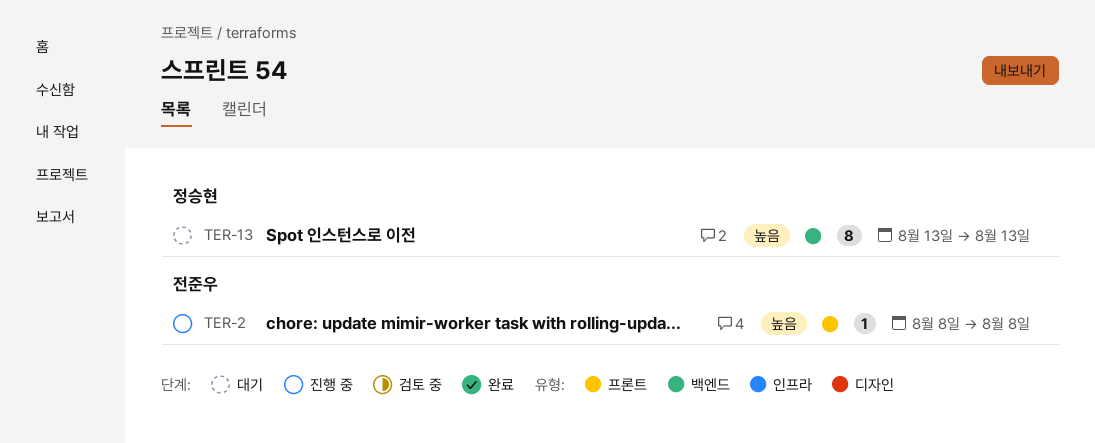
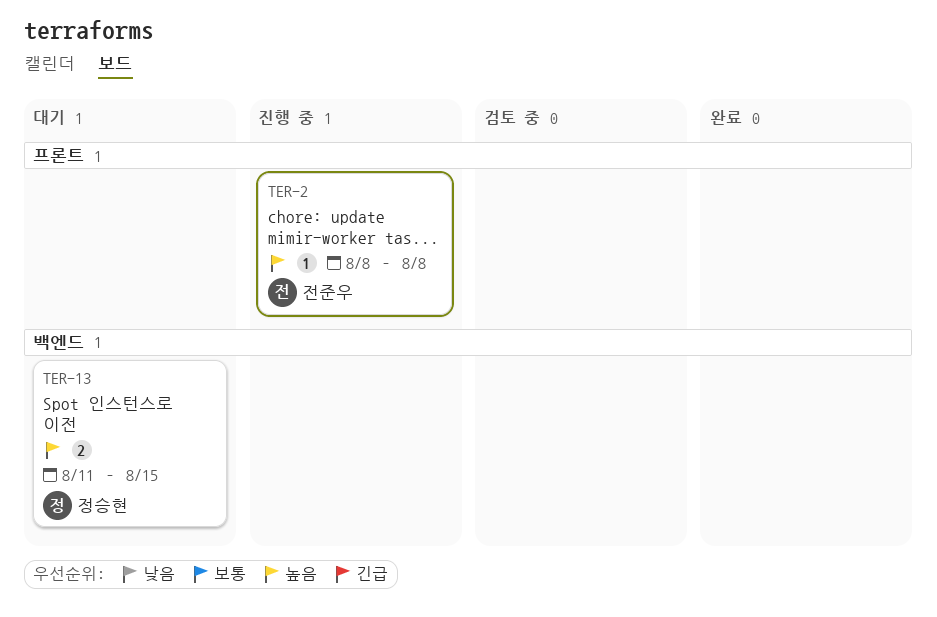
TER-13, estimate: 8 -> 2
TER-13, start: Aug 13 -> Aug 11
TER-13, due: Aug 13 -> Aug 15

